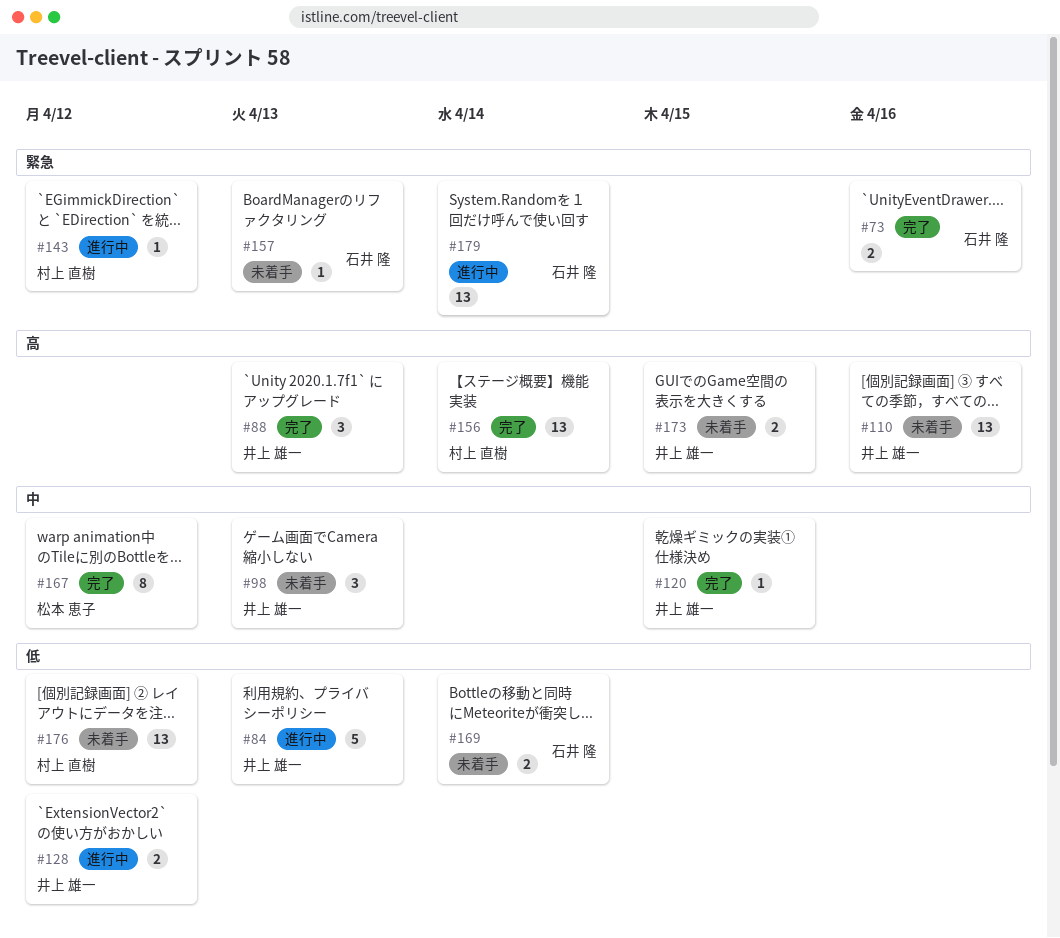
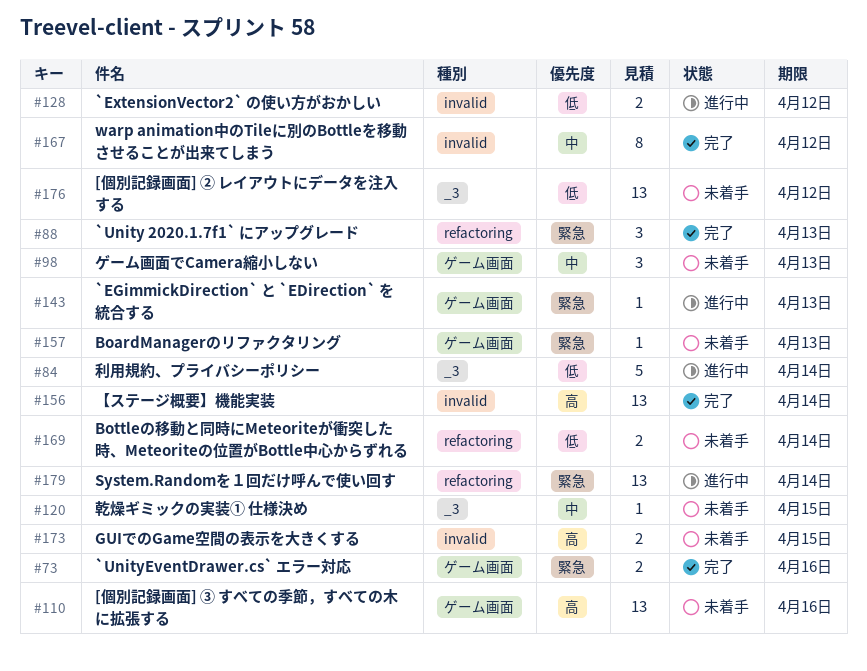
#84, due: Apr 13 -> Apr 14
#88, priority: 高 -> 緊急
#120, status: 完了 -> 未着手
#143, due: Apr 12 -> Apr 13

